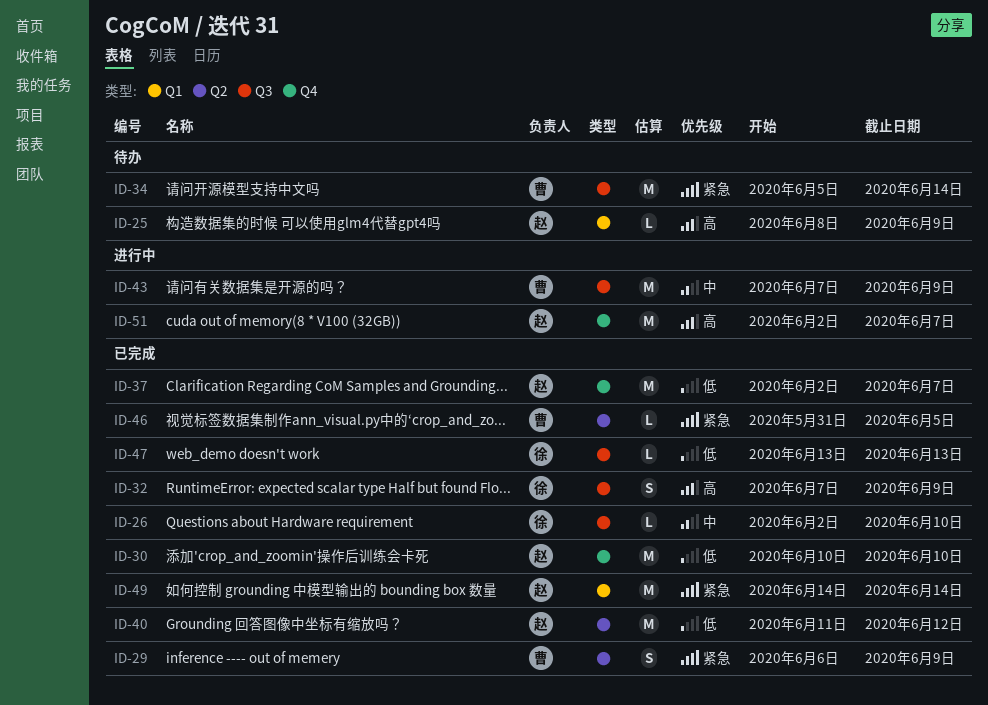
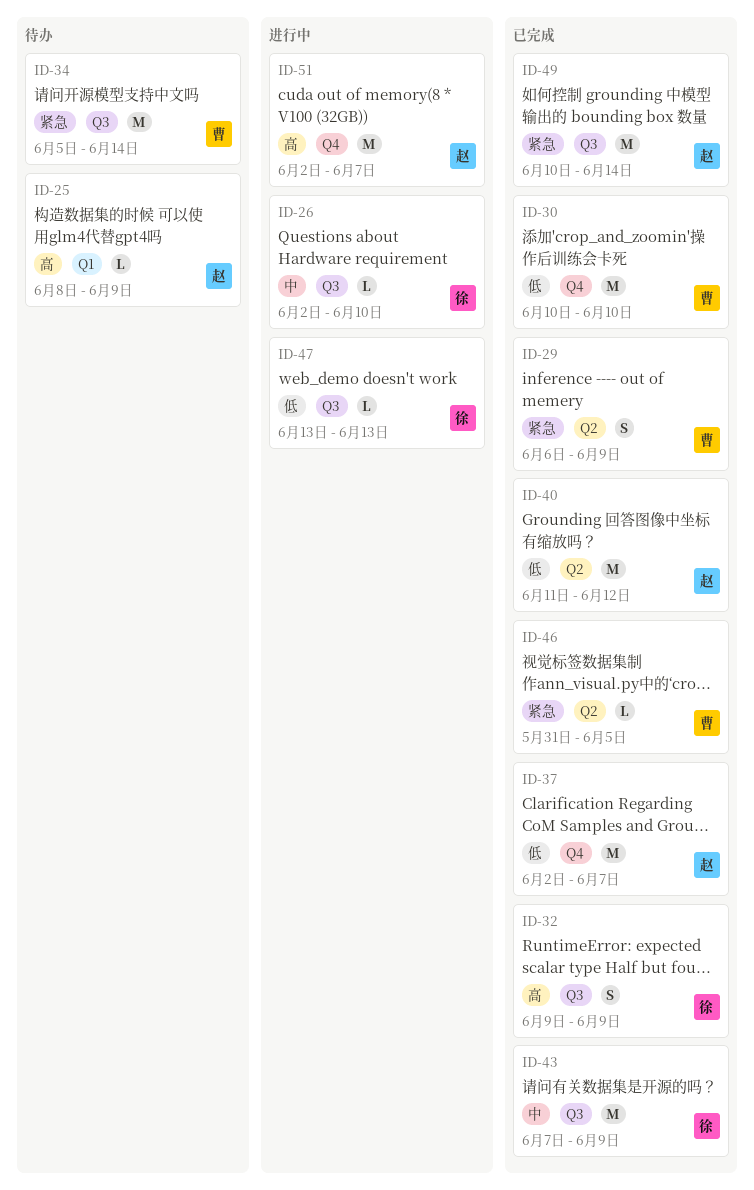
ID-26, status: 已完成 -> 进行中
ID-30, owner: 赵 -> 曹
ID-32, start: Jun 7 -> Jun 9
ID-43, status: 进行中 -> 已完成
ID-43, owner: 曹 -> 徐
ID-47, status: 已完成 -> 进行中
ID-49, label: Q1 -> Q3
ID-49, start: Jun 14 -> Jun 10

